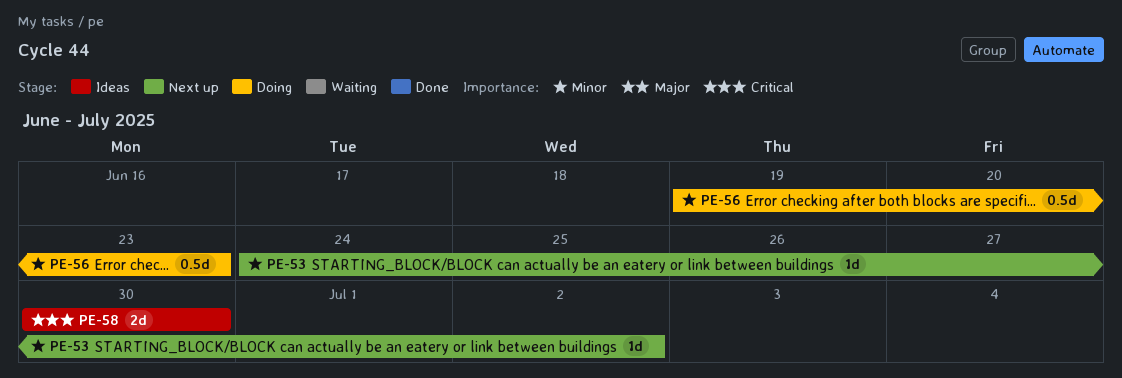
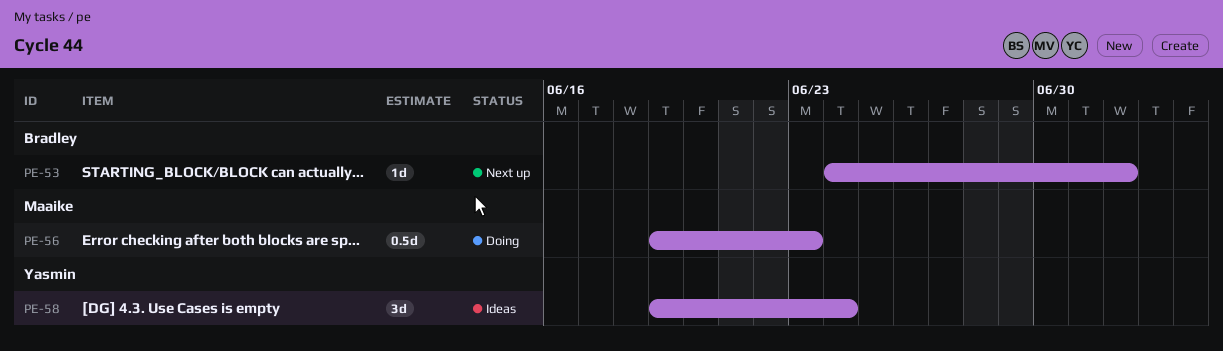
PE-58, estimate: 2d -> 3d
PE-58, start: Jun 30 -> Jun 19
PE-58, due: Jun 30 -> Jun 24

